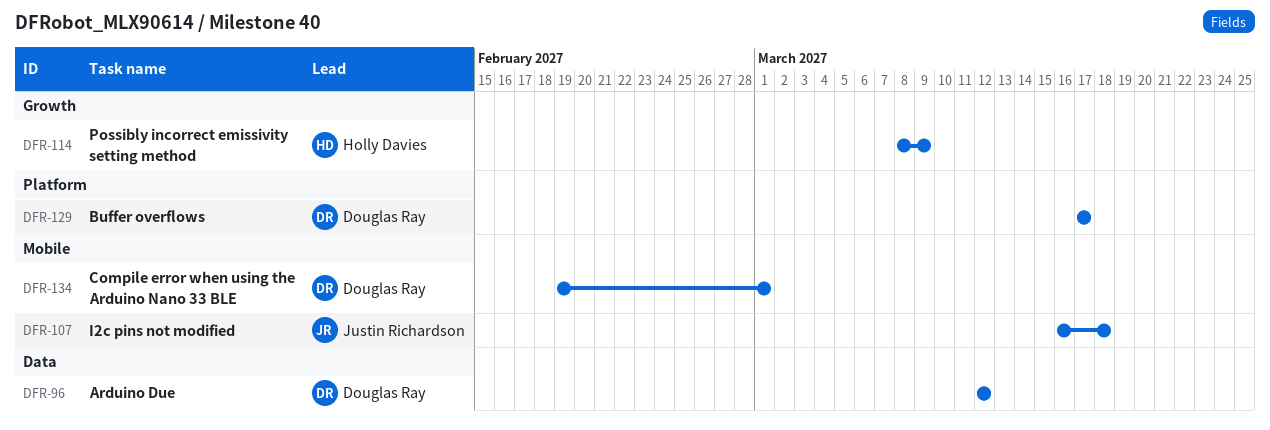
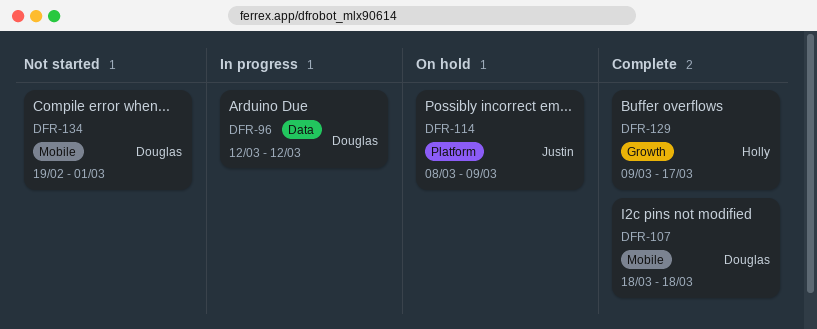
DFR-107, owner: Justin Richardson -> Douglas Ray
DFR-107, start: Mar 16 -> Mar 18
DFR-114, owner: Holly Davies -> Justin Richardson
DFR-114, label: Growth -> Platform
DFR-129, owner: Douglas Ray -> Holly Davies
DFR-129, label: Platform -> Growth
DFR-129, start: Mar 17 -> Mar 9

